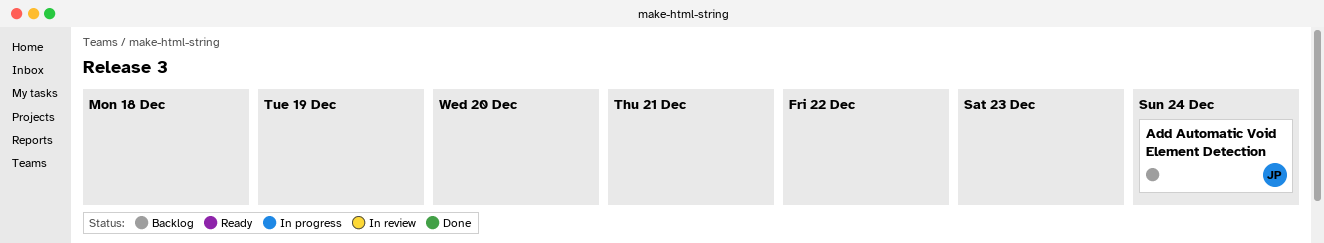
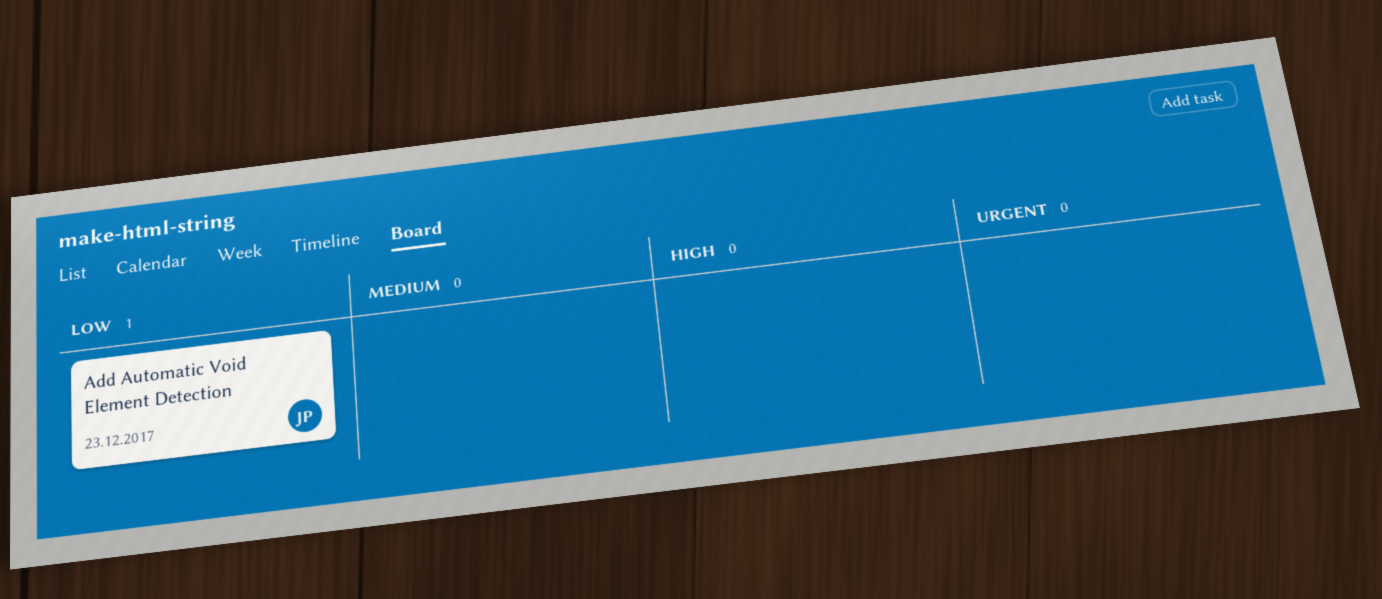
Add Automatic Void Element Detection, due: Dec 24 -> Dec 23

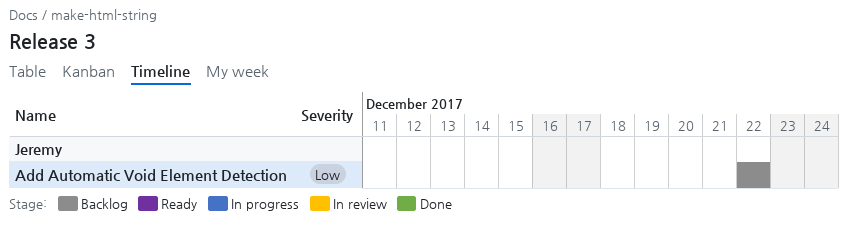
Add Automatic Void Element Detection, due: Dec 23 -> Dec 22

